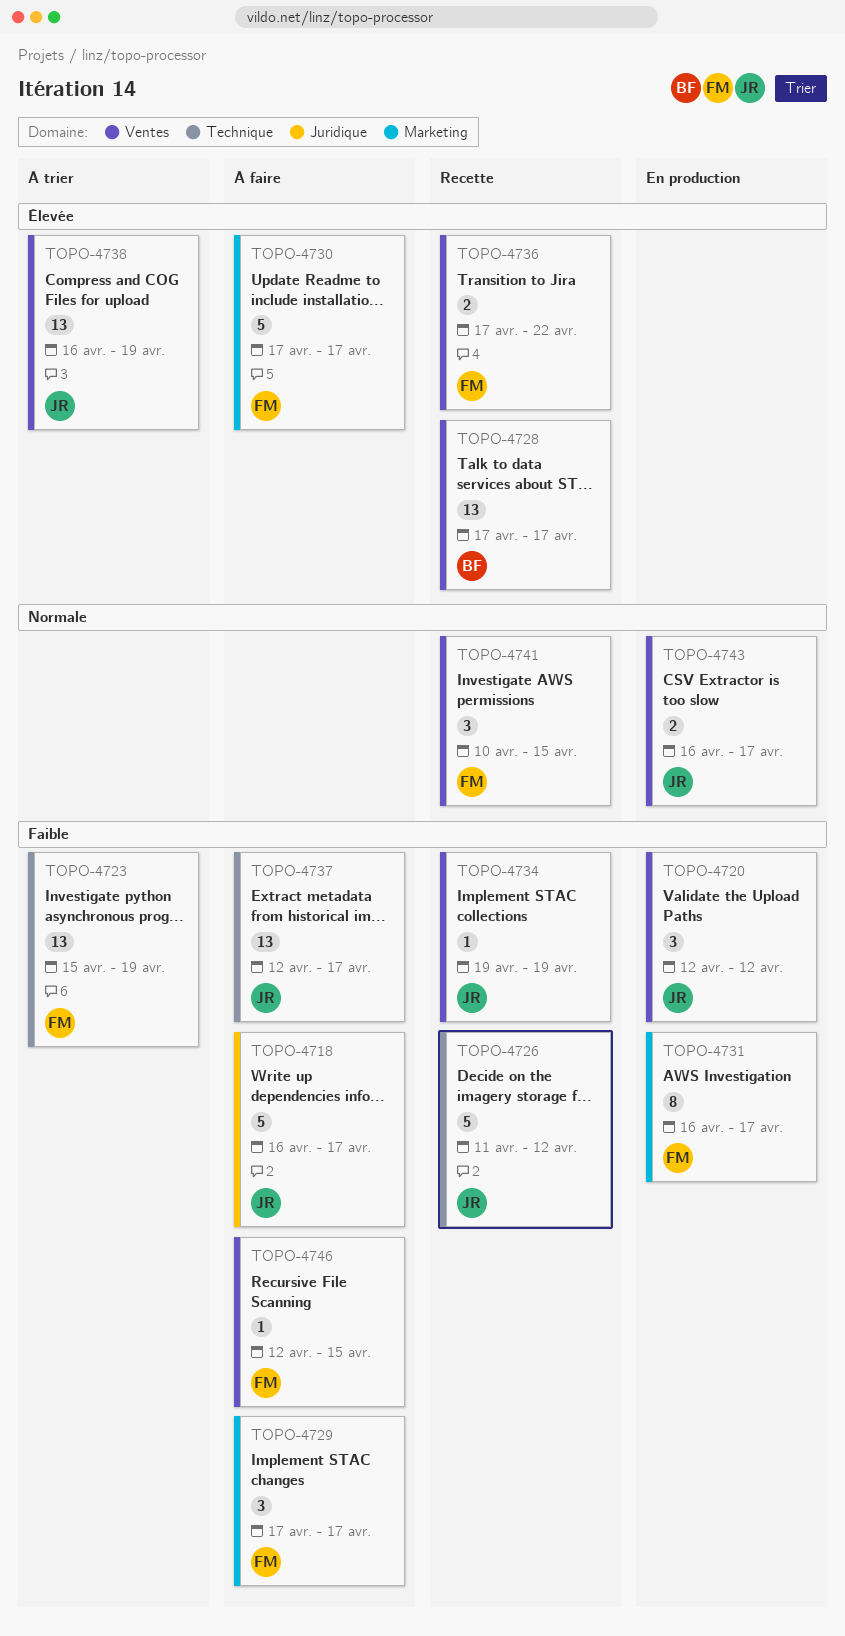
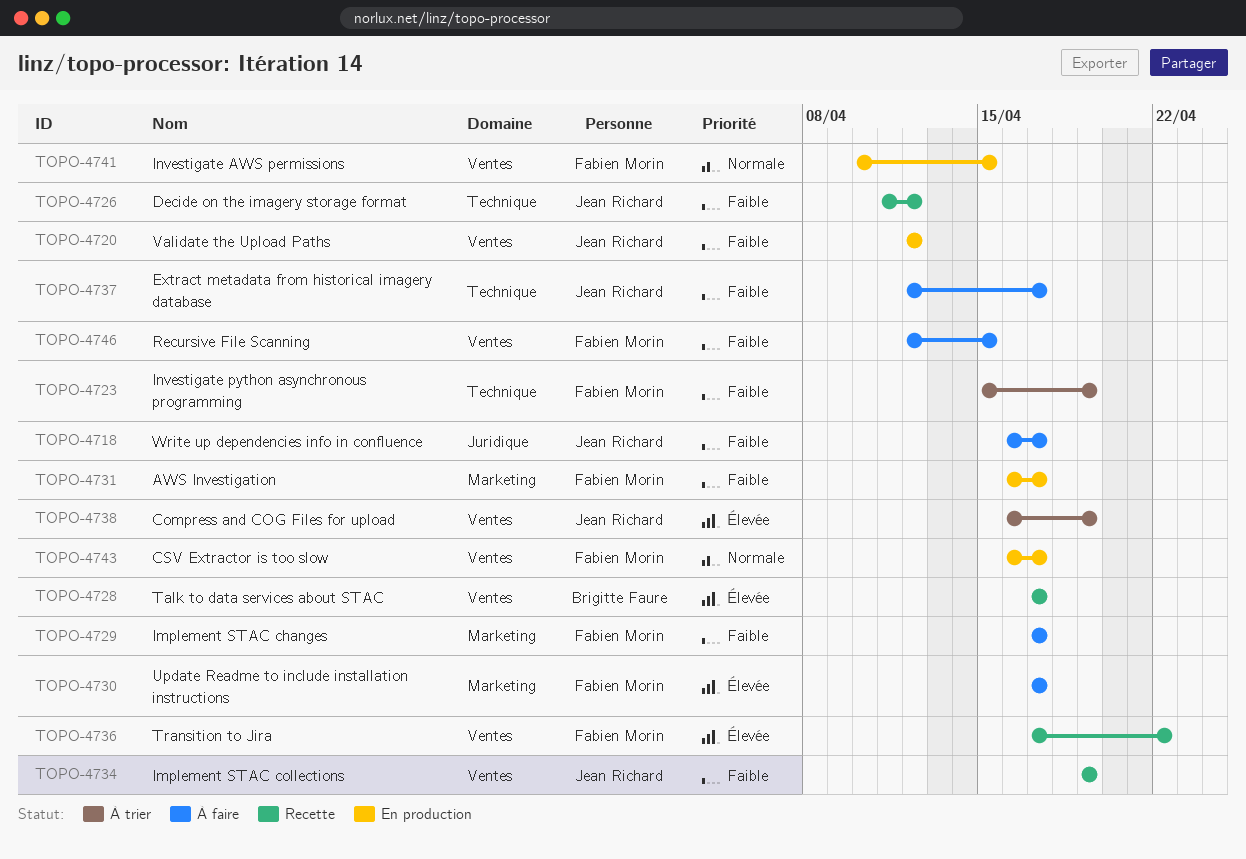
TOPO-4741, status: Recette -> En production
TOPO-4743, owner: Jean Richard -> Fabien Morin

